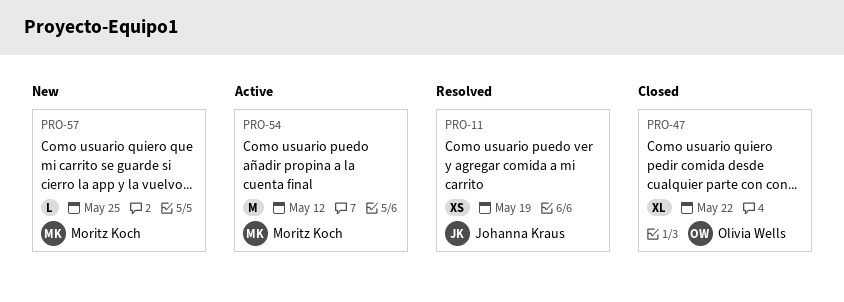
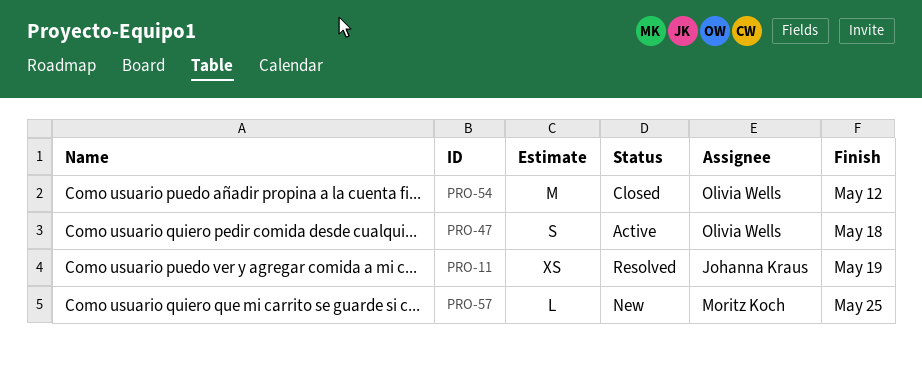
PRO-47, status: Closed -> Active
PRO-47, estimate: XL -> S
PRO-47, due: May 22 -> May 18
PRO-54, status: Active -> Closed
PRO-54, owner: Moritz Koch -> Olivia Wells

